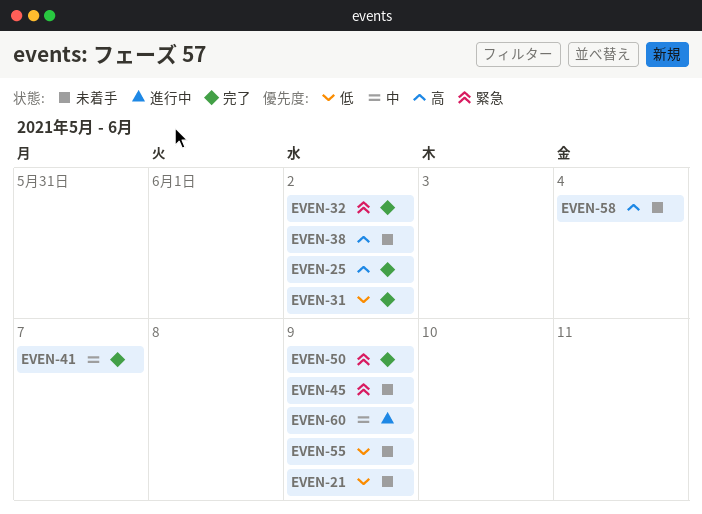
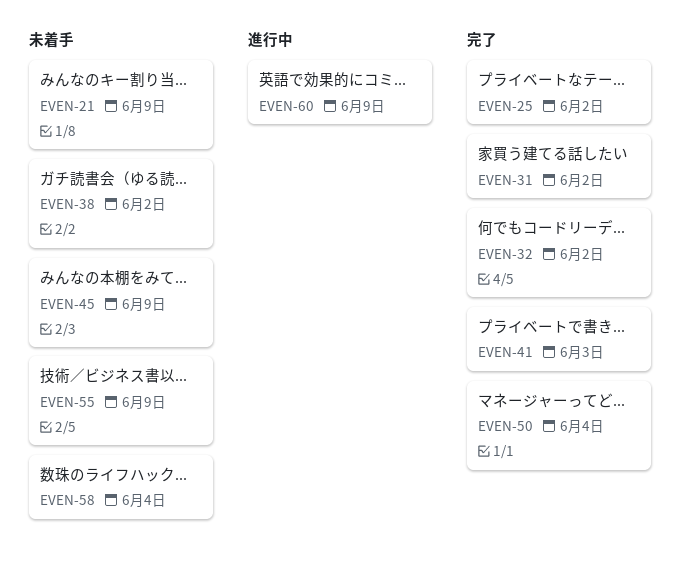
EVEN-41, due: Jun 7 -> Jun 3
EVEN-50, due: Jun 9 -> Jun 4

